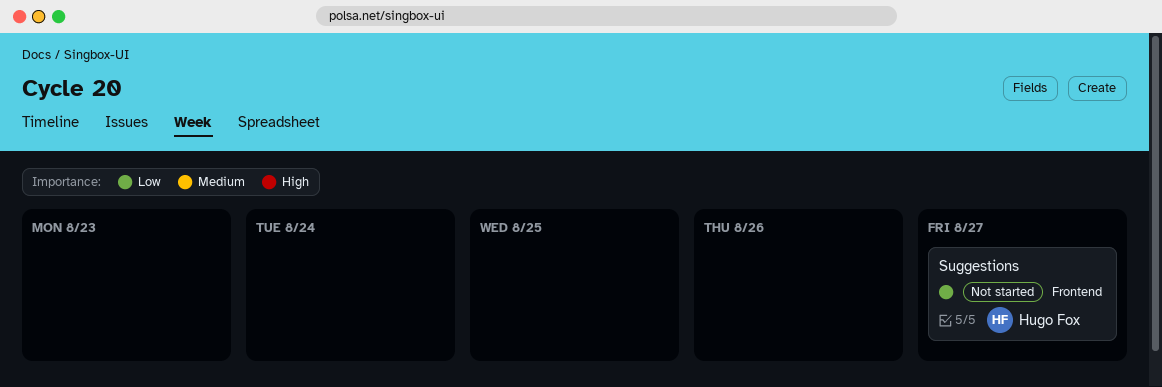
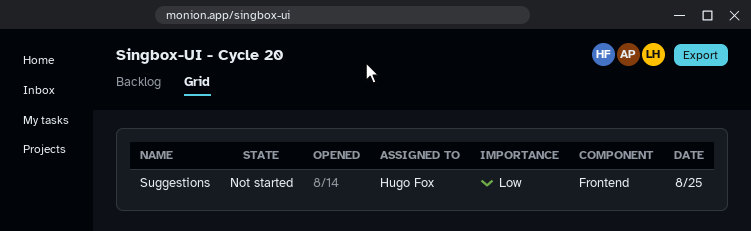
Suggestions, day: Aug 27 -> Aug 25

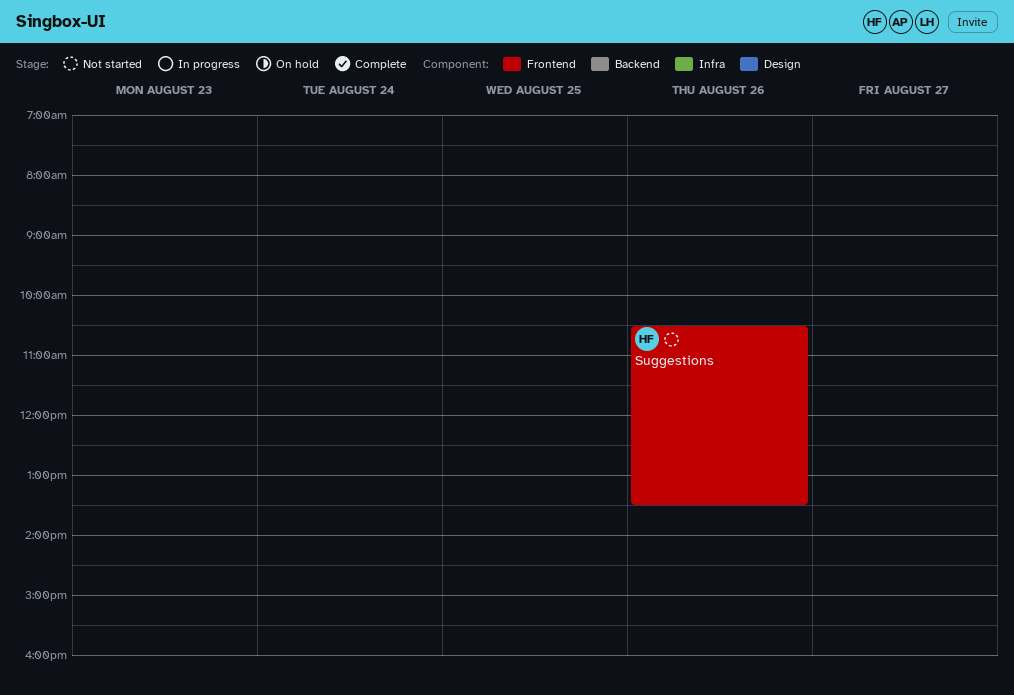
Suggestions, day: Aug 25 -> Aug 26

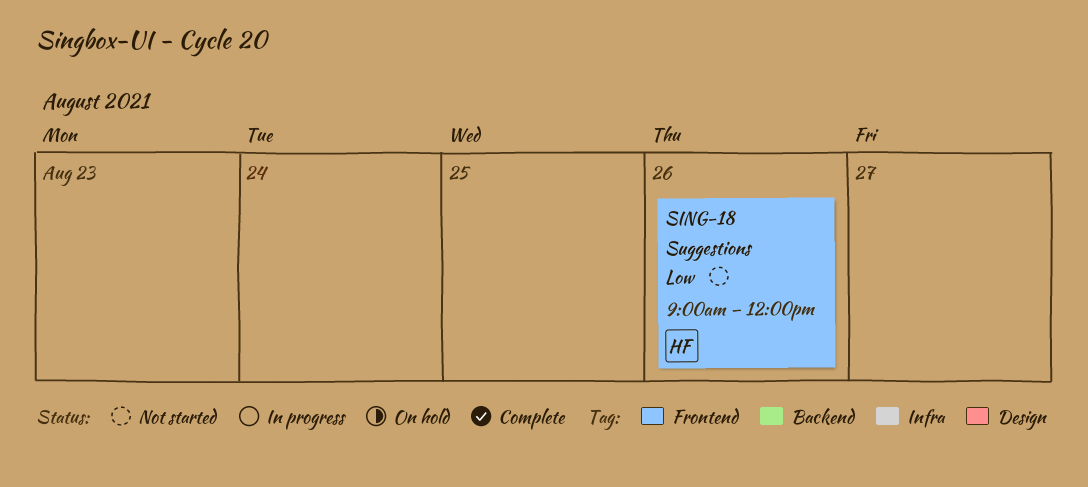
Suggestions, begins: 10:30 -> 09:00
Suggestions, ends: 13:30 -> 12:00

